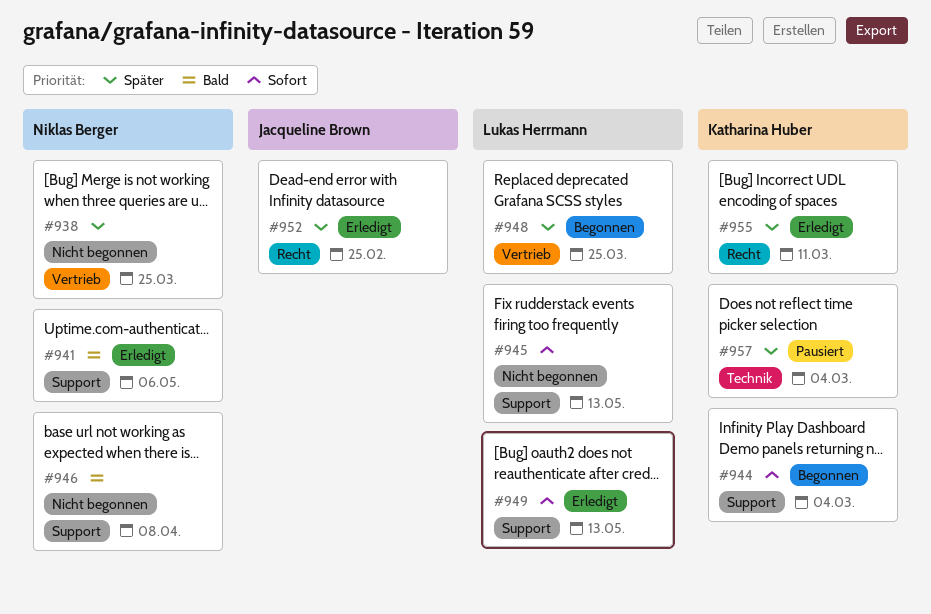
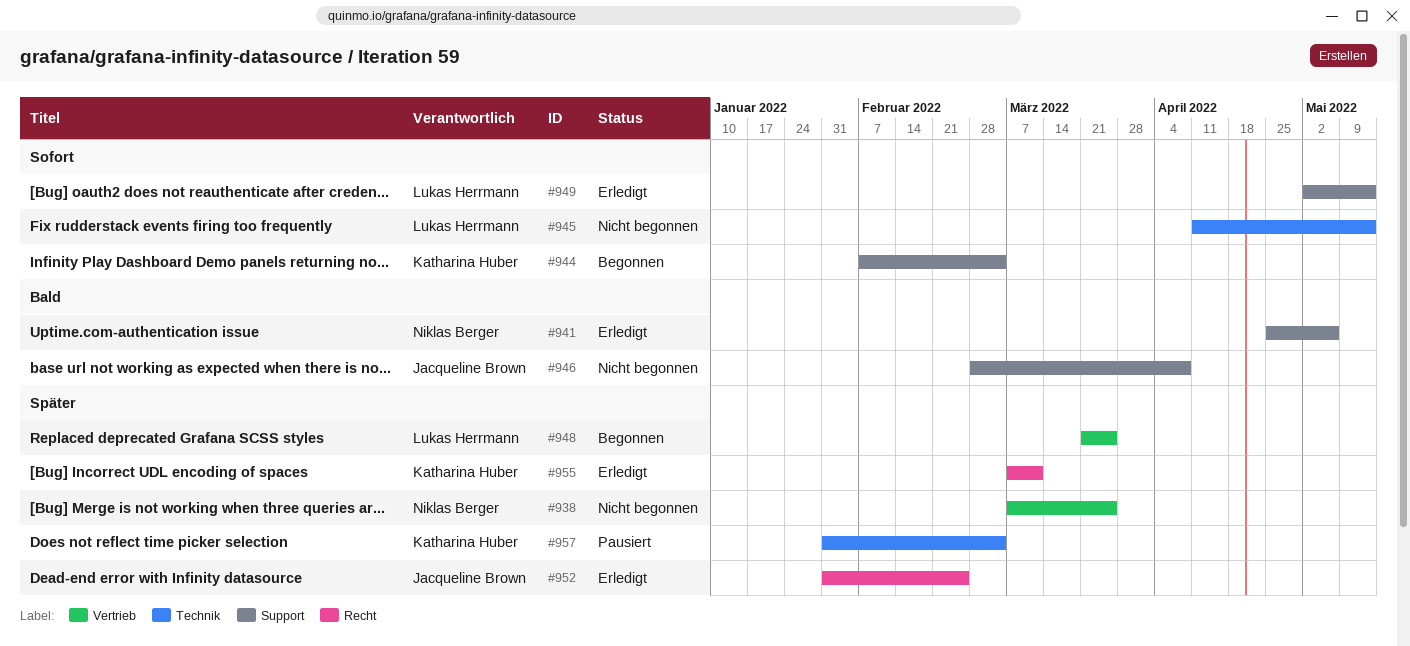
#945, label: Support -> Technik
#946, owner: Niklas Berger -> Jacqueline Brown

